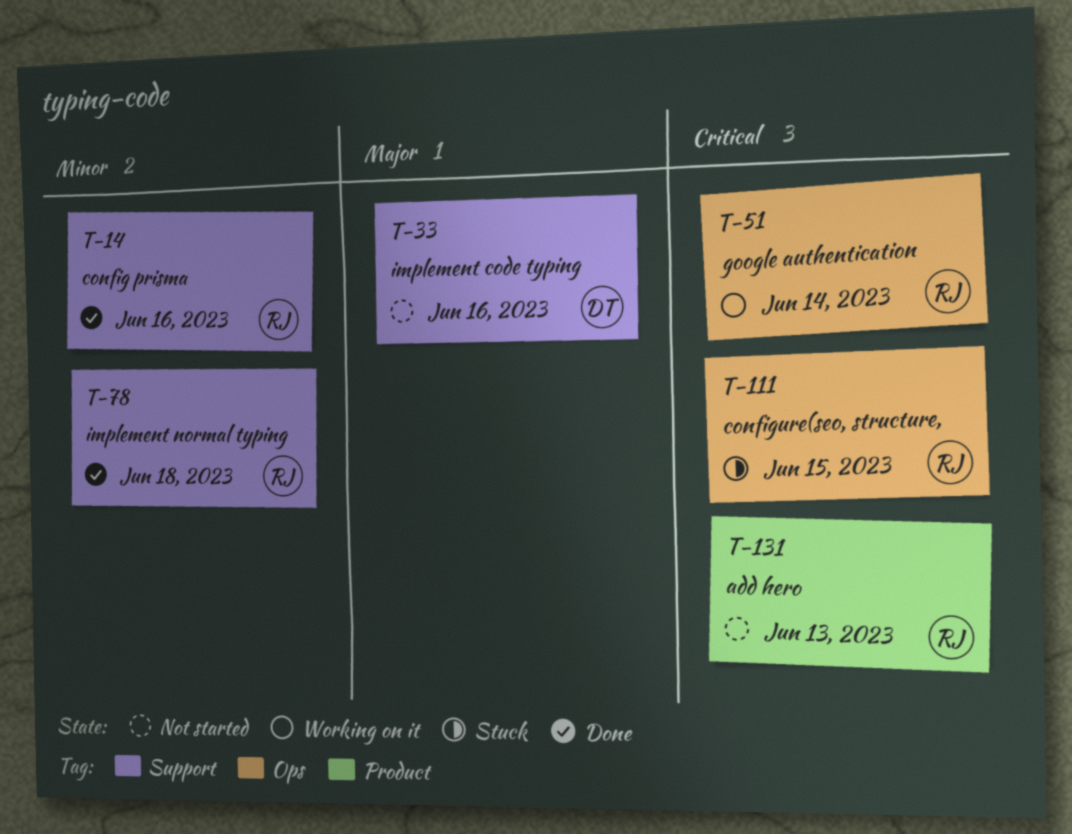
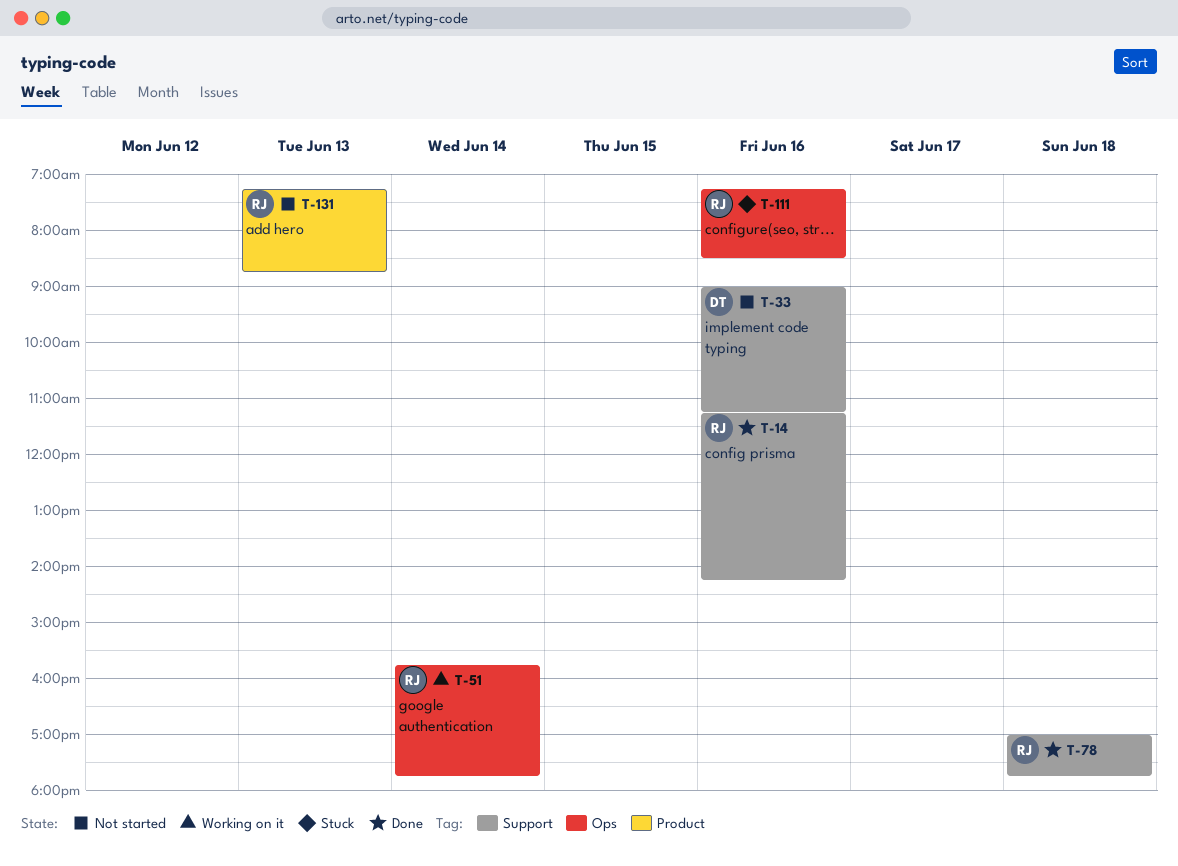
T-111, day: Jun 15 -> Jun 16

